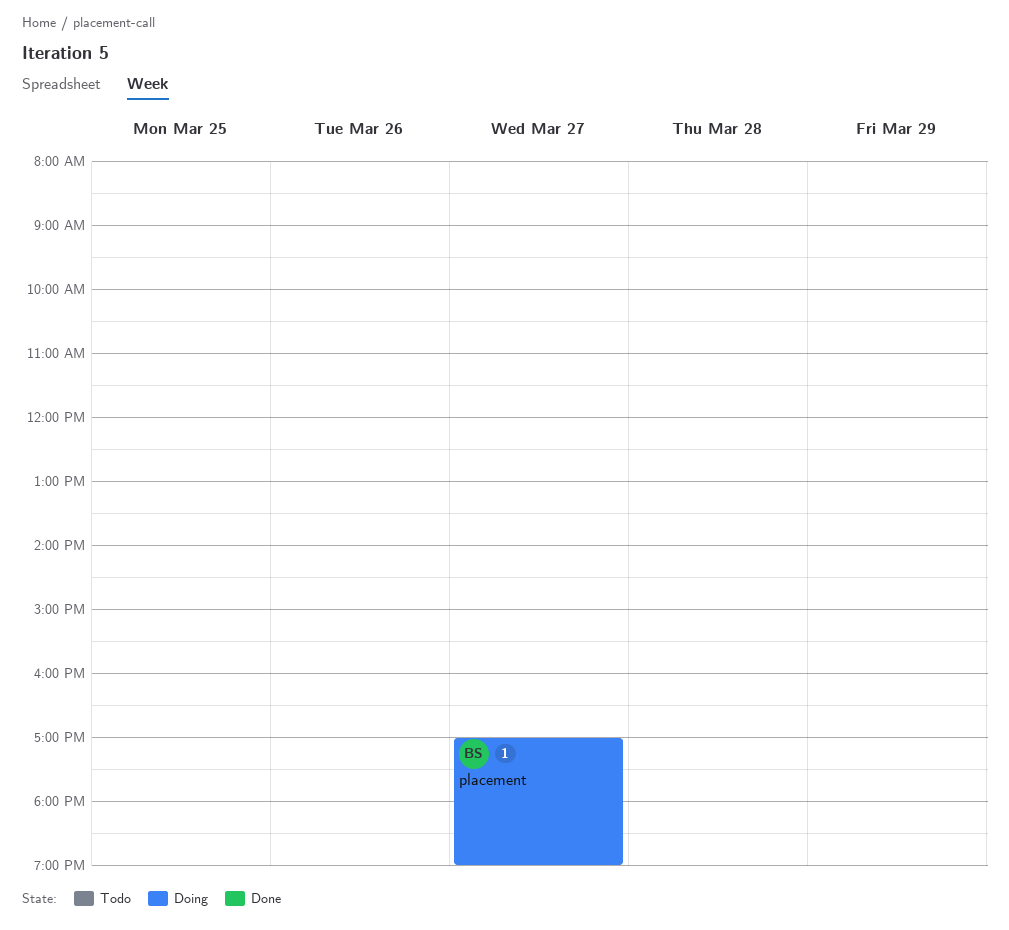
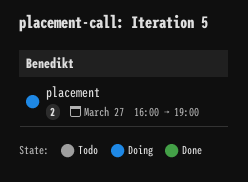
placement, estimate: 1 -> 2
placement, begins: 17:00 -> 16:00

